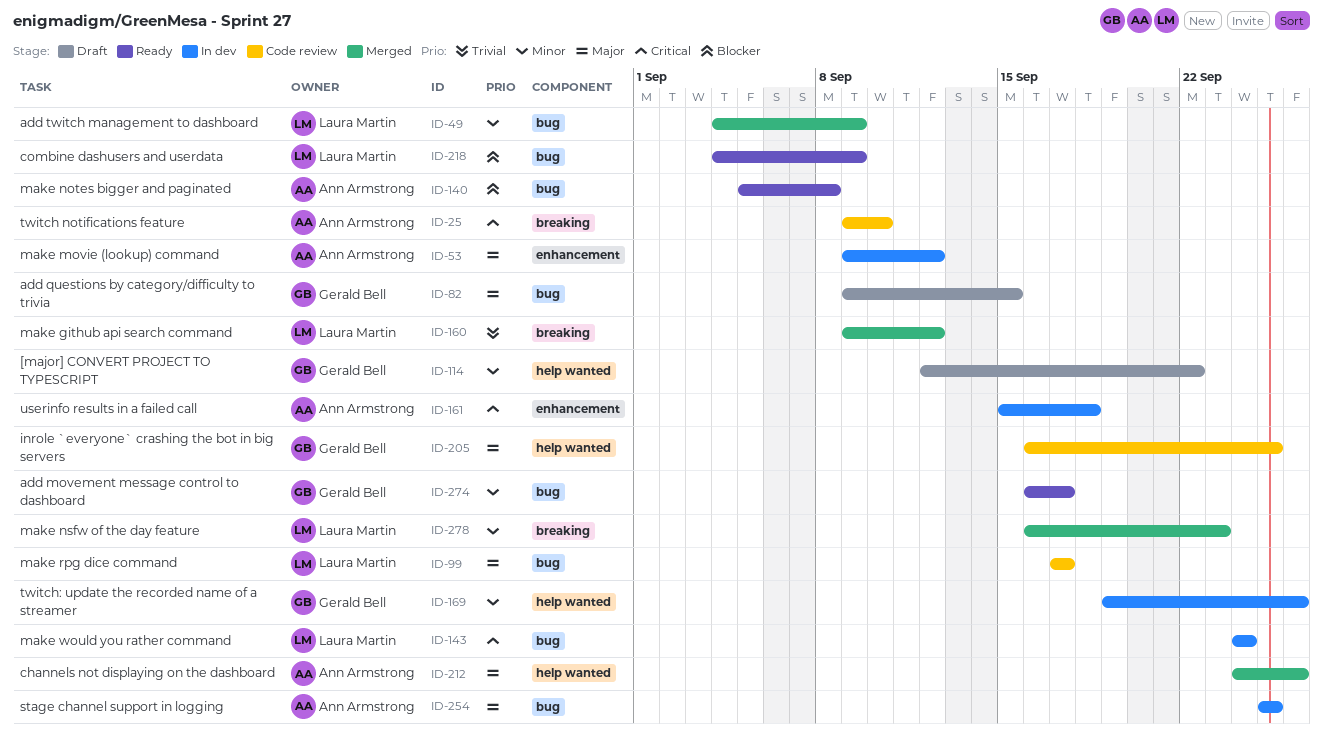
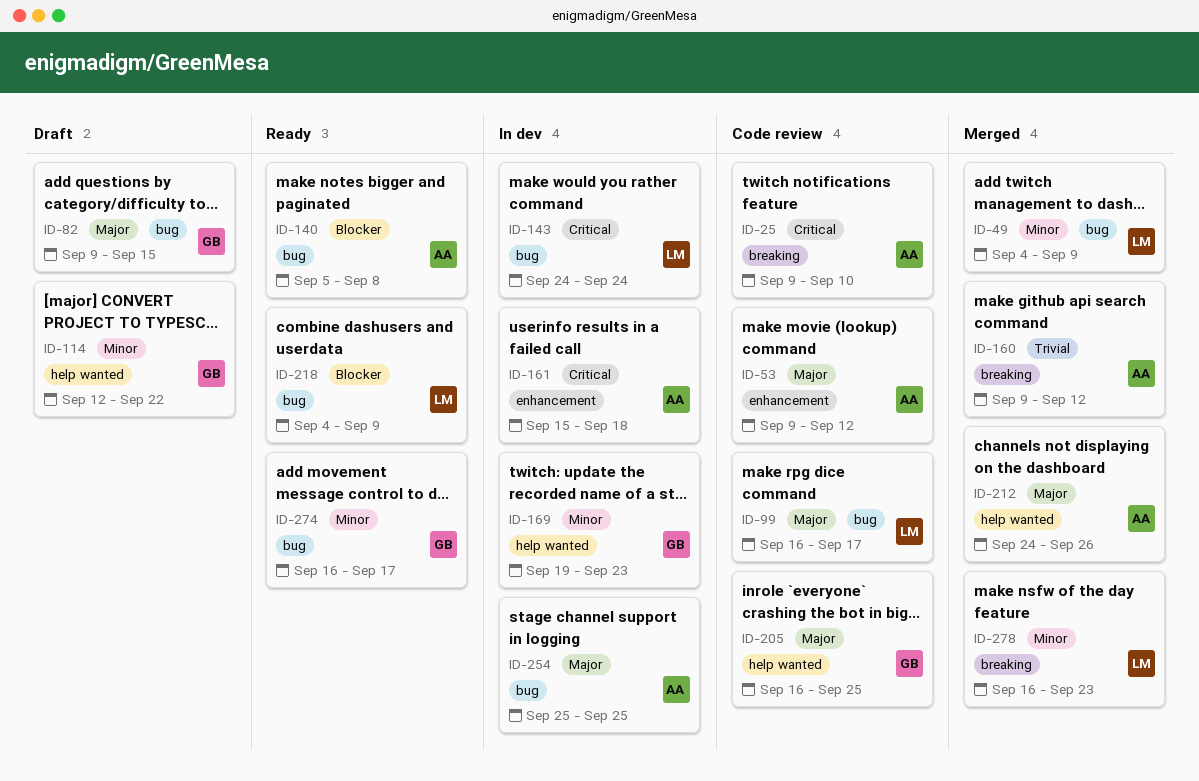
ID-53, status: In dev -> Code review
ID-99, start: Sep 17 -> Sep 16
ID-160, owner: Laura Martin -> Ann Armstrong
ID-169, due: Sep 26 -> Sep 23

